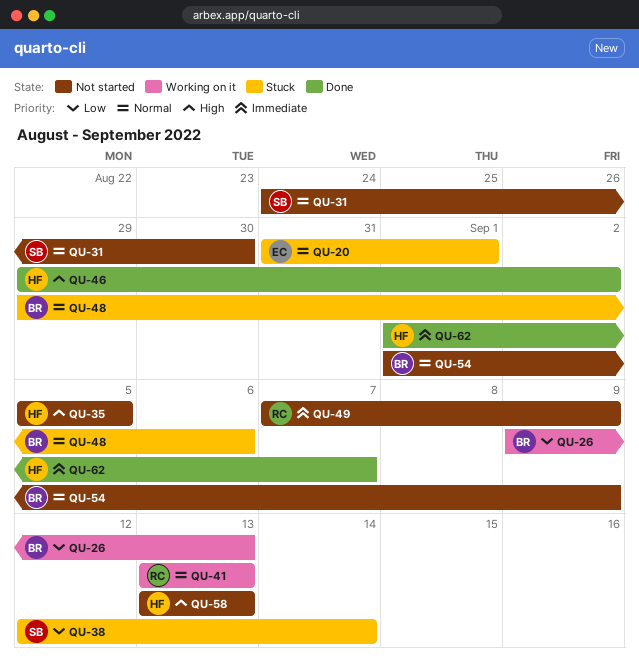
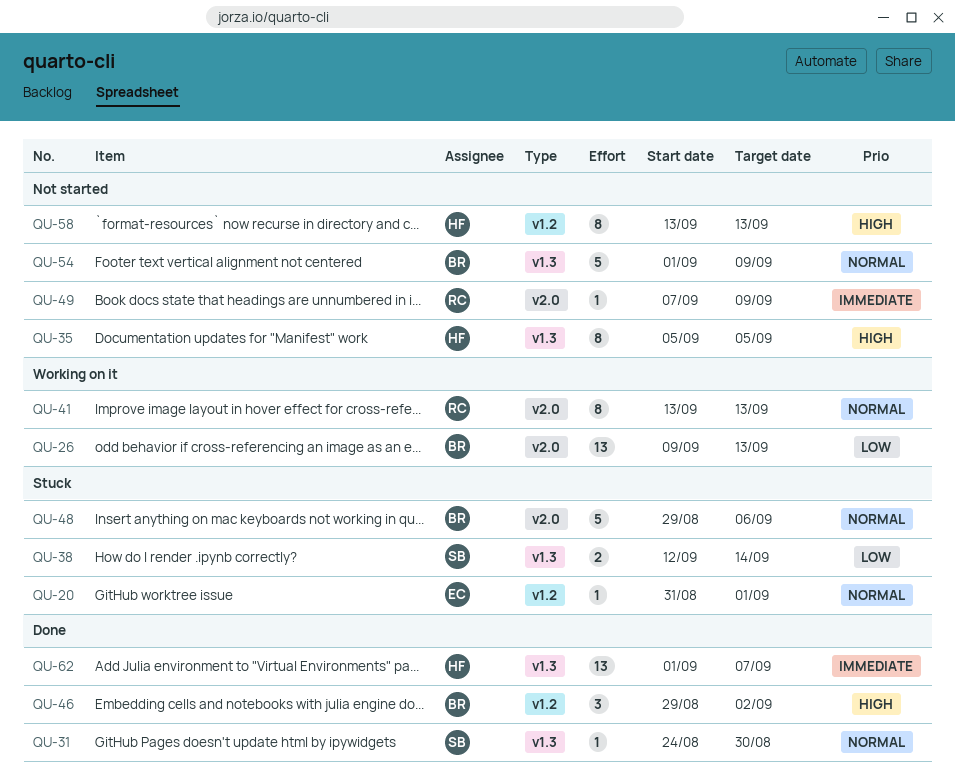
QU-31, status: Not started -> Done
QU-46, owner: HF -> BR

